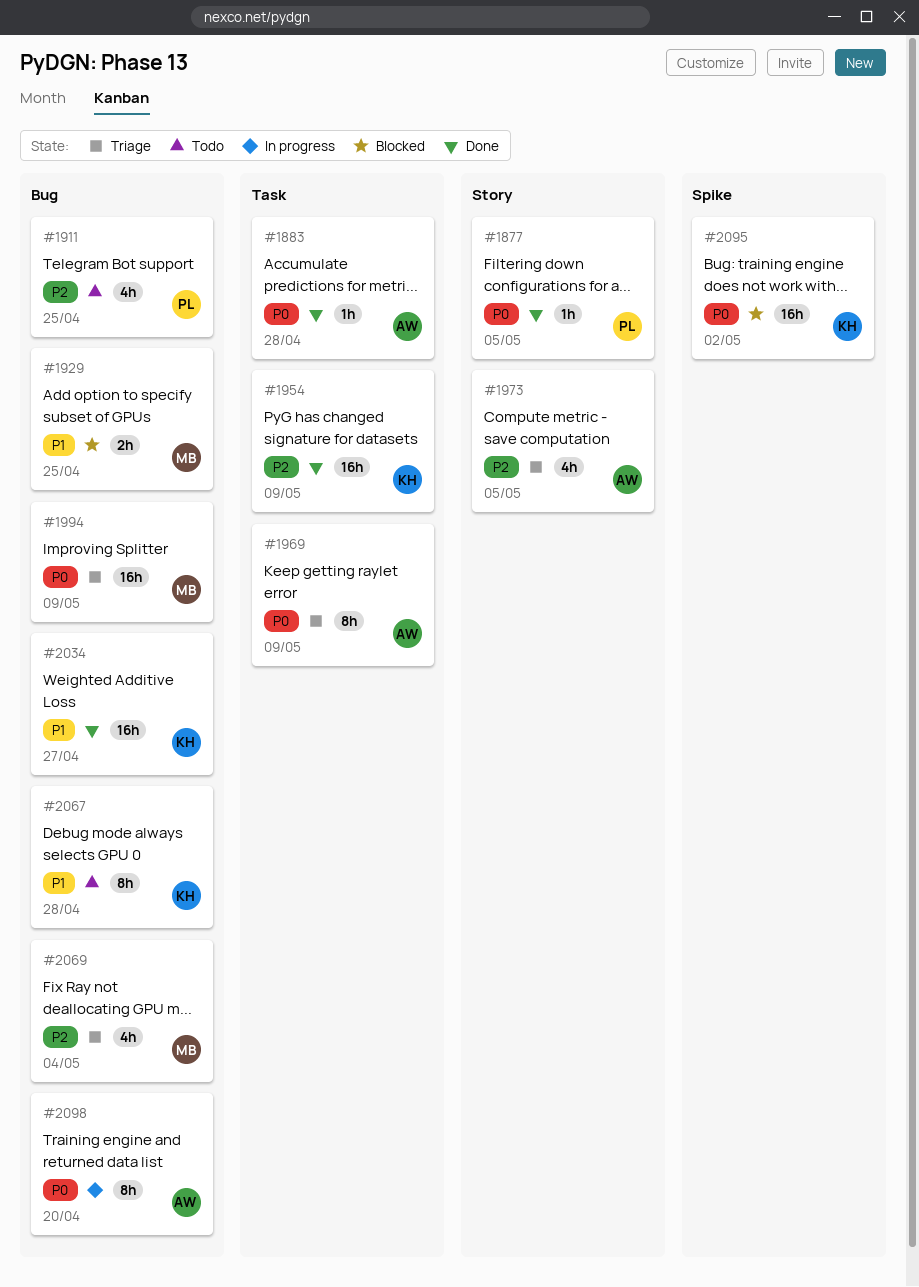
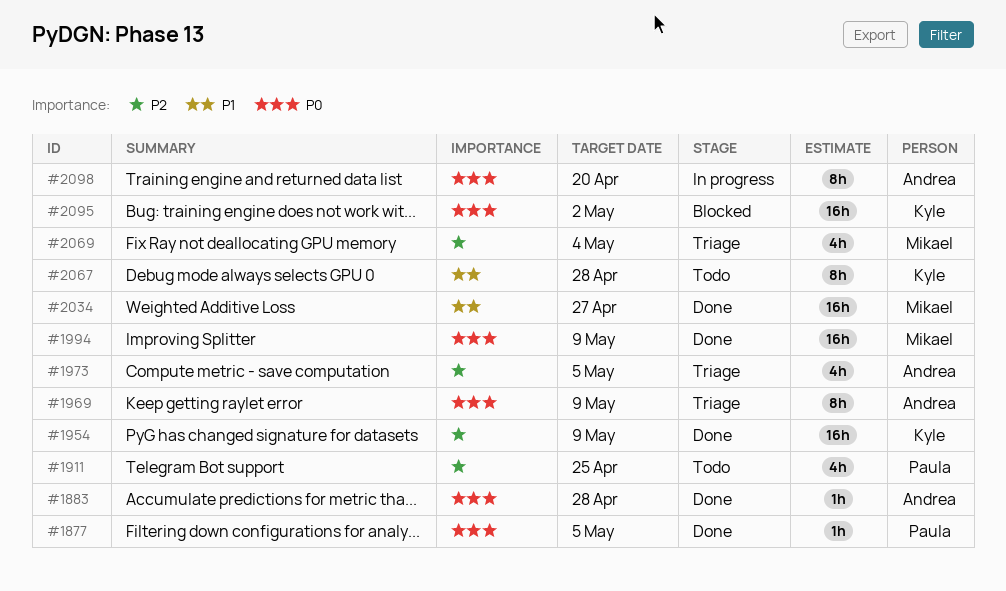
#1929: present -> none
#1994, status: Triage -> Done
#2034, owner: Kyle -> Mikael

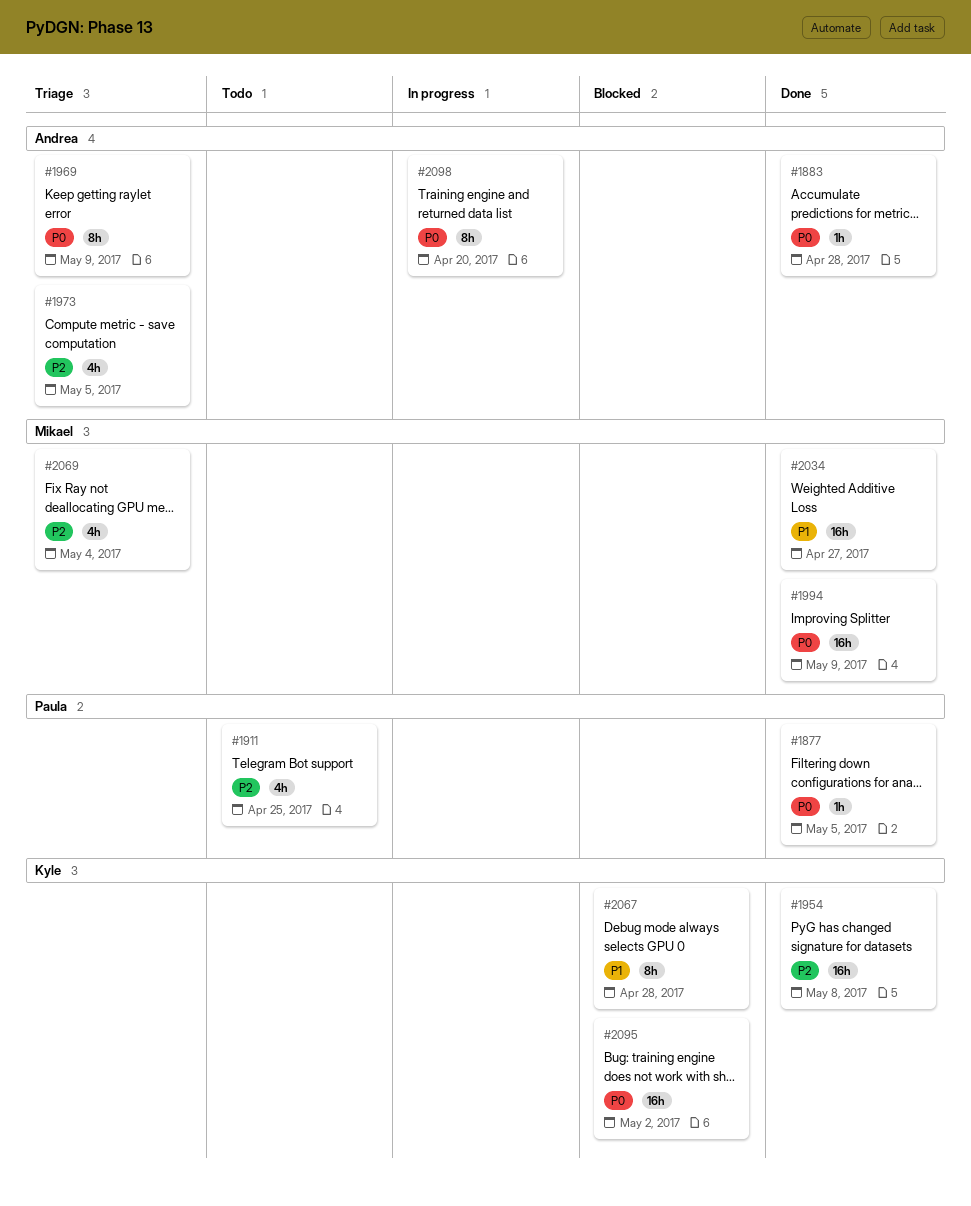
#1954, due: May 9 -> May 8
#2067, status: Todo -> Blocked

